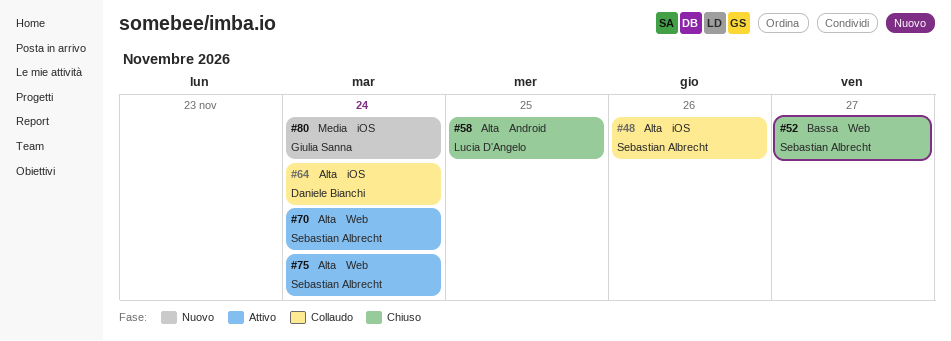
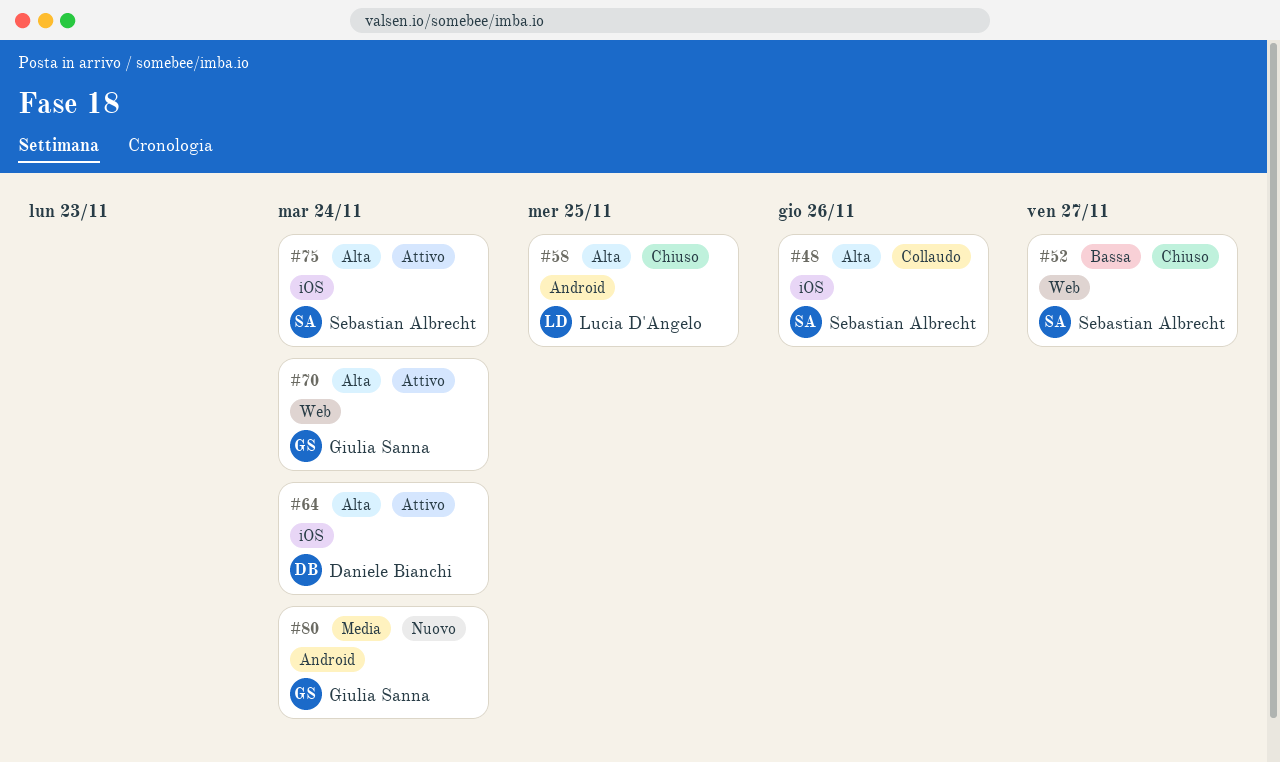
#64, status: Collaudo -> Attivo
#70, owner: Sebastian Albrecht -> Giulia Sanna
#75, label: Web -> iOS
#80, label: iOS -> Android

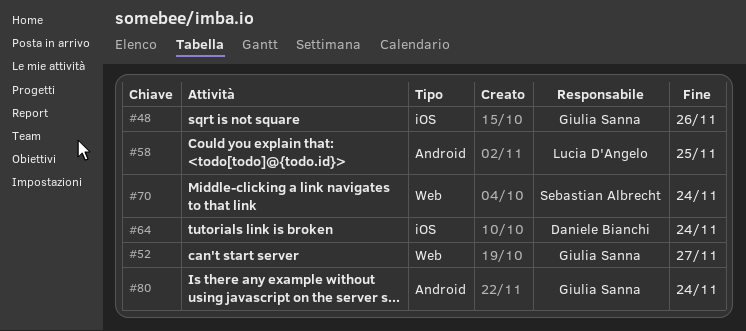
#48, owner: Sebastian Albrecht -> Giulia Sanna
#52, owner: Sebastian Albrecht -> Giulia Sanna
#70, owner: Giulia Sanna -> Sebastian Albrecht
#75: present -> none

